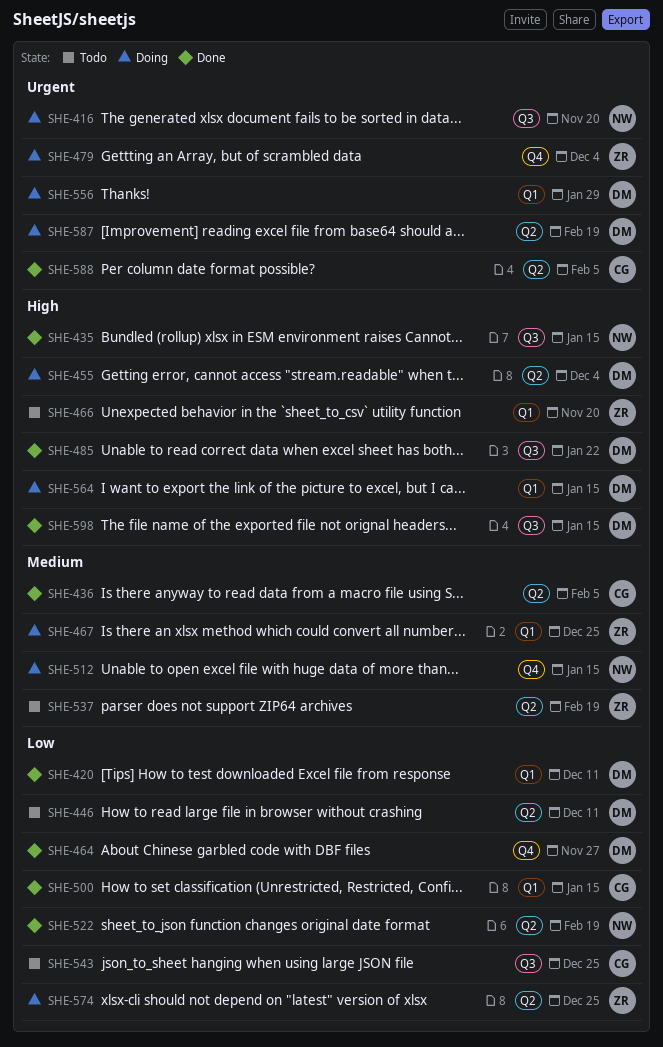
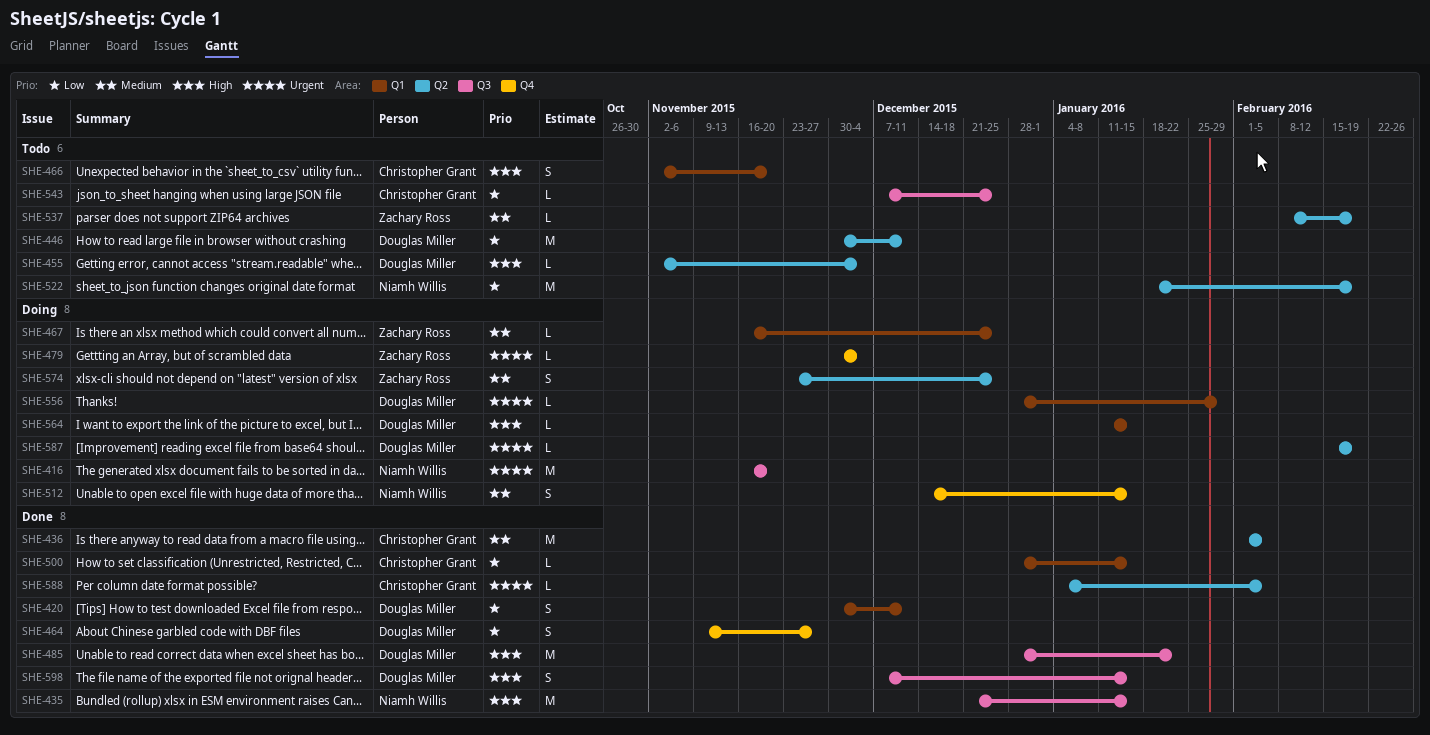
SHE-455, status: Doing -> Todo
SHE-466, owner: Zachary Ross -> Christopher Grant
SHE-522, status: Done -> Todo
SHE-574, priority: Low -> Medium

